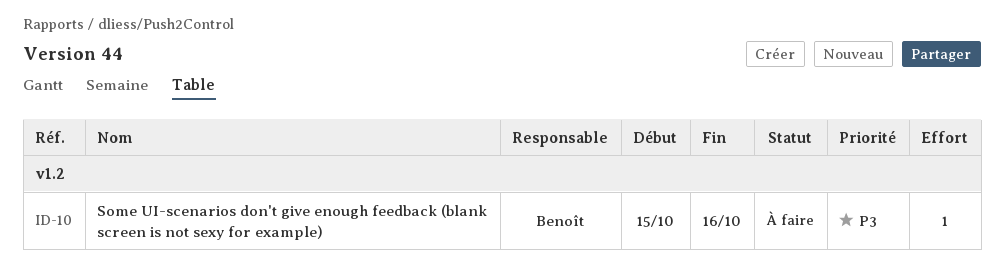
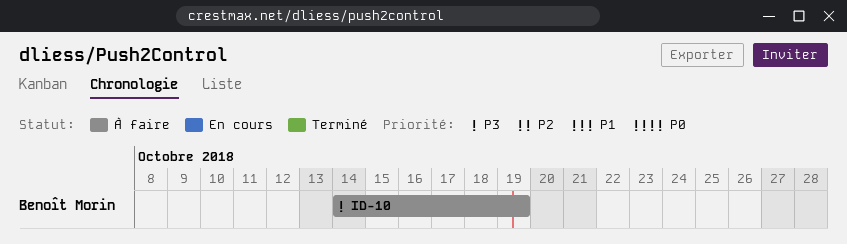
ID-10, start: Oct 15 -> Oct 14
ID-10, due: Oct 16 -> Oct 19

